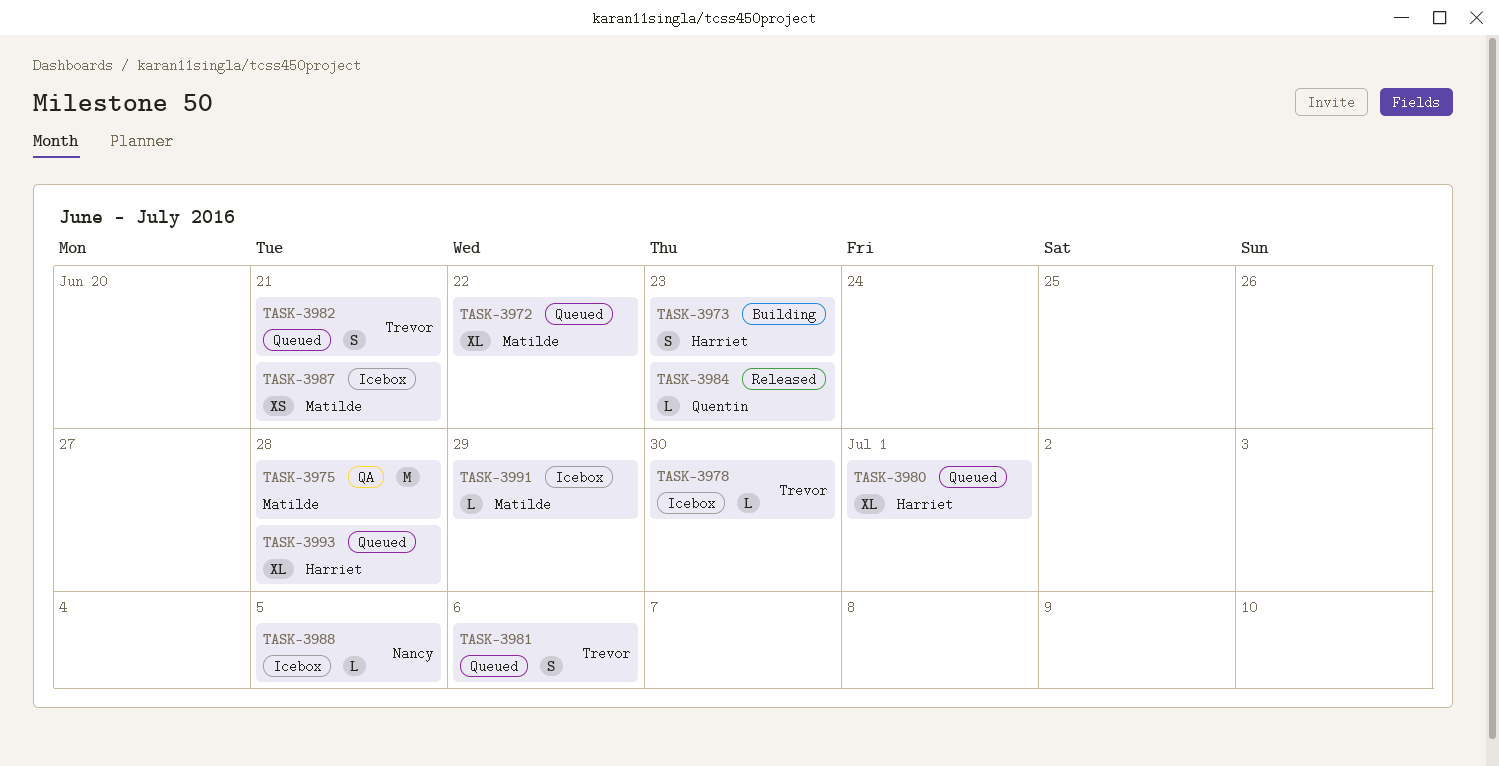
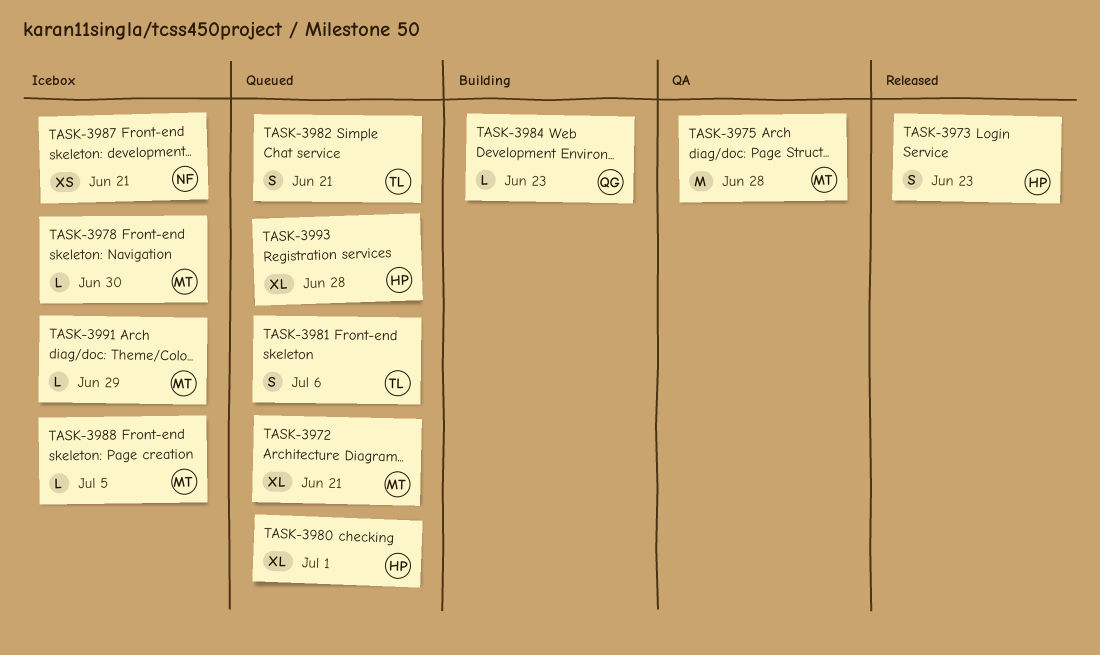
TASK-3972, due: Jun 22 -> Jun 21
TASK-3973, status: Building -> Released
TASK-3978, owner: Trevor -> Matilde
TASK-3984, status: Released -> Building
TASK-3987, owner: Matilde -> Nancy
TASK-3988, owner: Nancy -> Matilde

